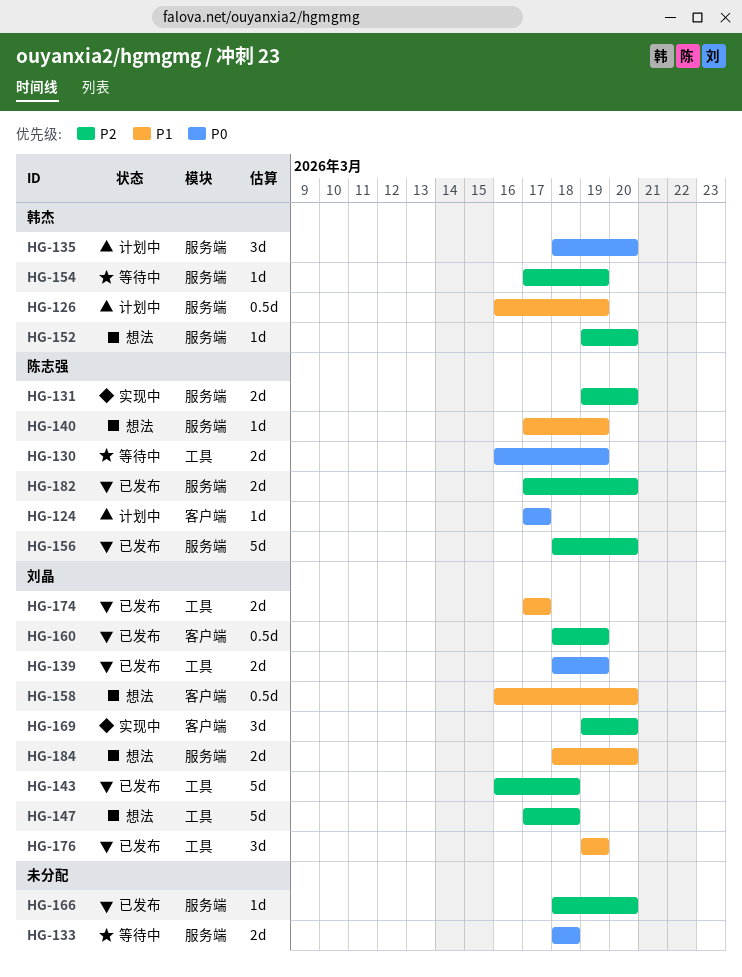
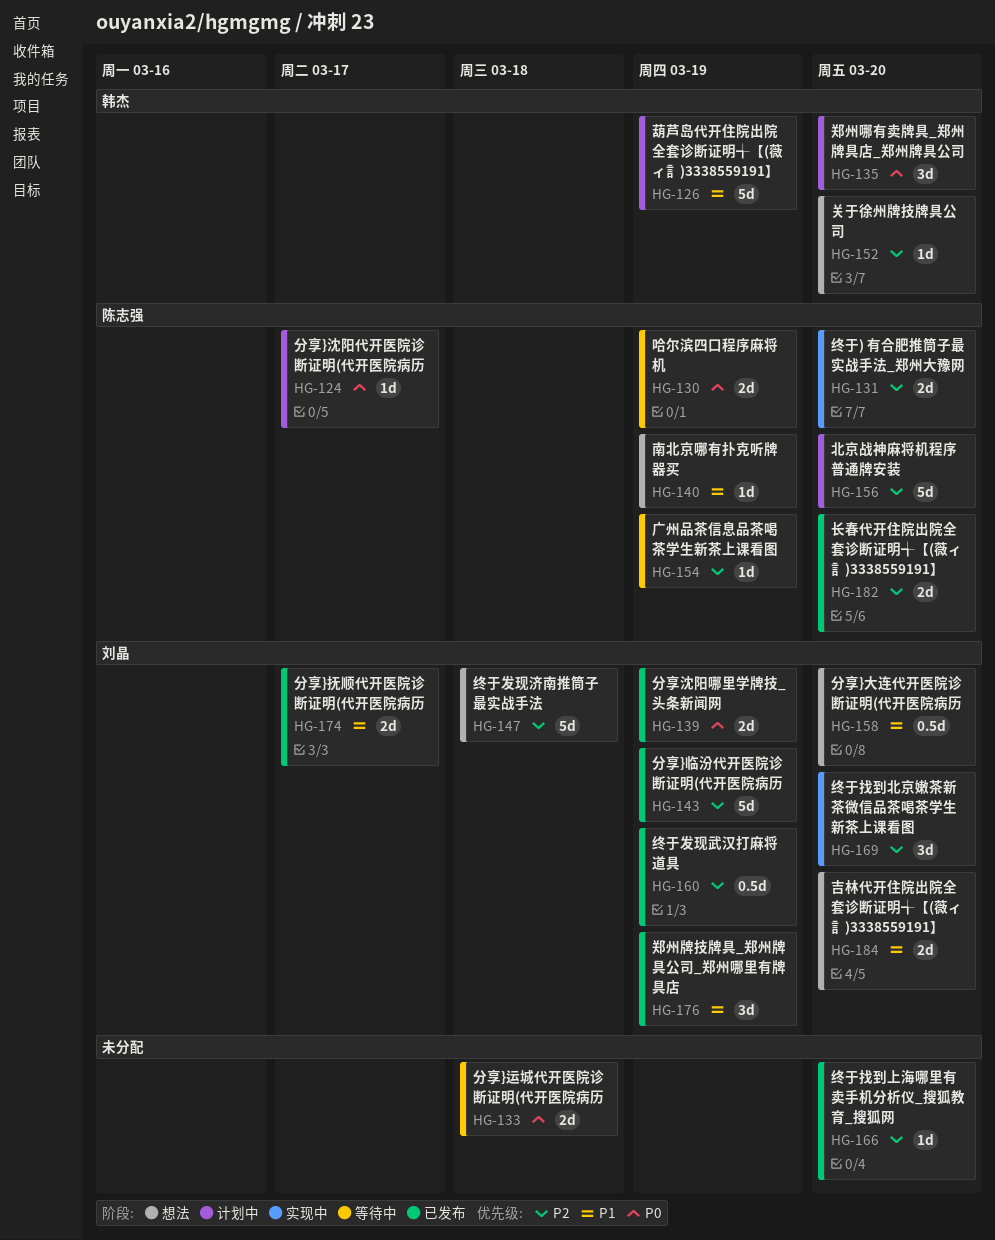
HG-126, estimate: 0.5d -> 5d
HG-143, due: Mar 18 -> Mar 19
HG-154, owner: 韩杰 -> 陈志强
HG-156, status: 已发布 -> 计划中

